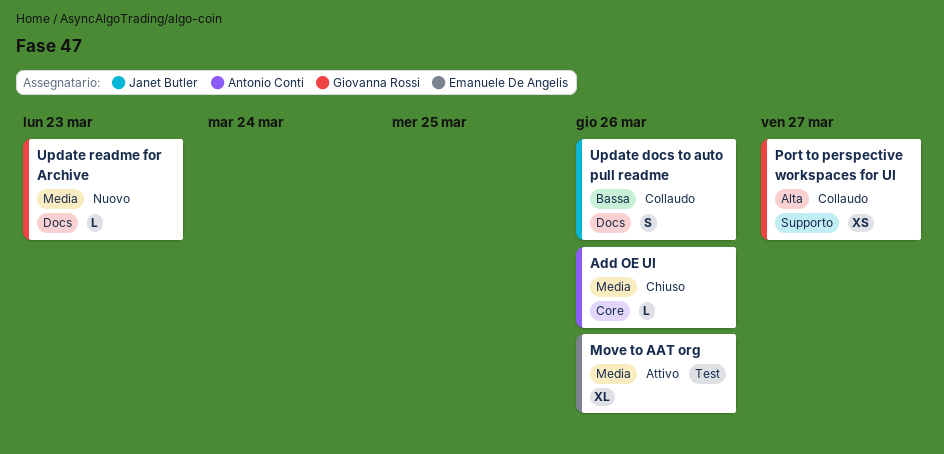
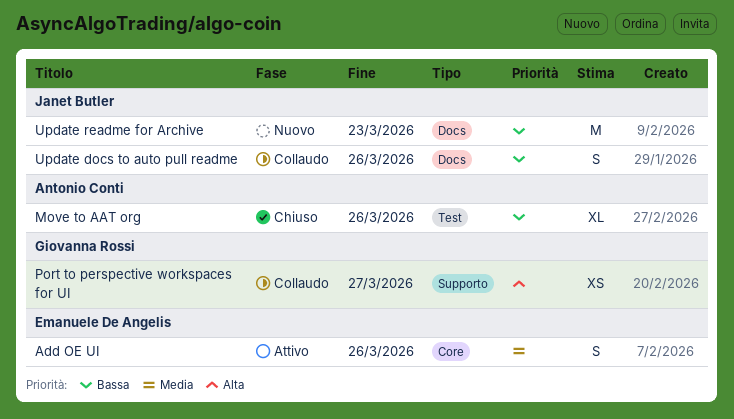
Add OE UI, status: Chiuso -> Attivo
Add OE UI, owner: Antonio Conti -> Emanuele De Angelis
Add OE UI, estimate: L -> S
Move to AAT org, status: Attivo -> Chiuso
Move to AAT org, owner: Emanuele De Angelis -> Antonio Conti
Move to AAT org, priority: Media -> Bassa
Update readme for Archive, owner: Giovanna Rossi -> Janet Butler
Update readme for Archive, priority: Media -> Bassa
Update readme for Archive, estimate: L -> M

